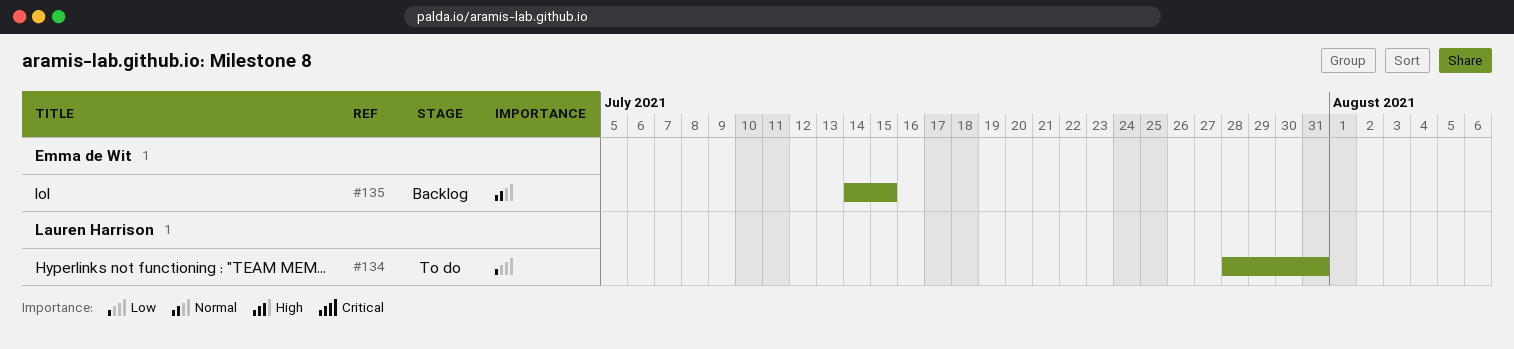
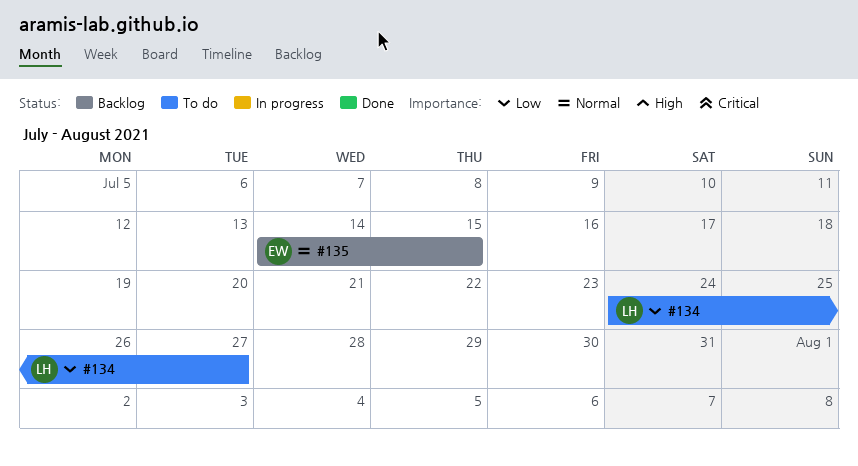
#134, start: Jul 28 -> Jul 24
#134, due: Jul 31 -> Jul 27

